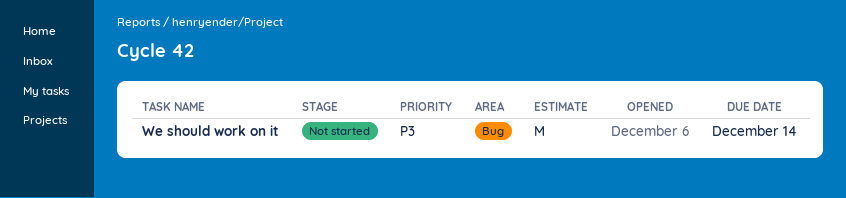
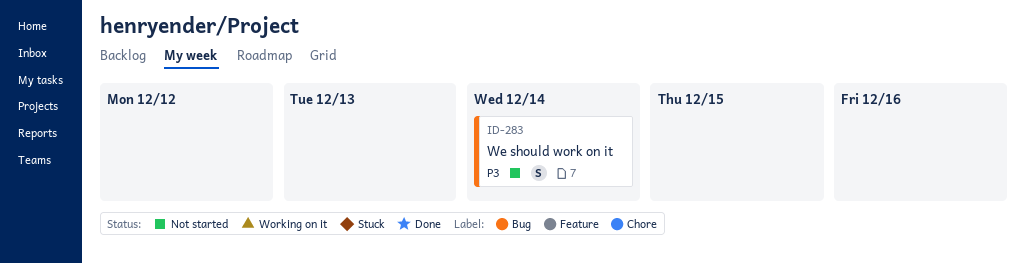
We should work on it, estimate: M -> S

